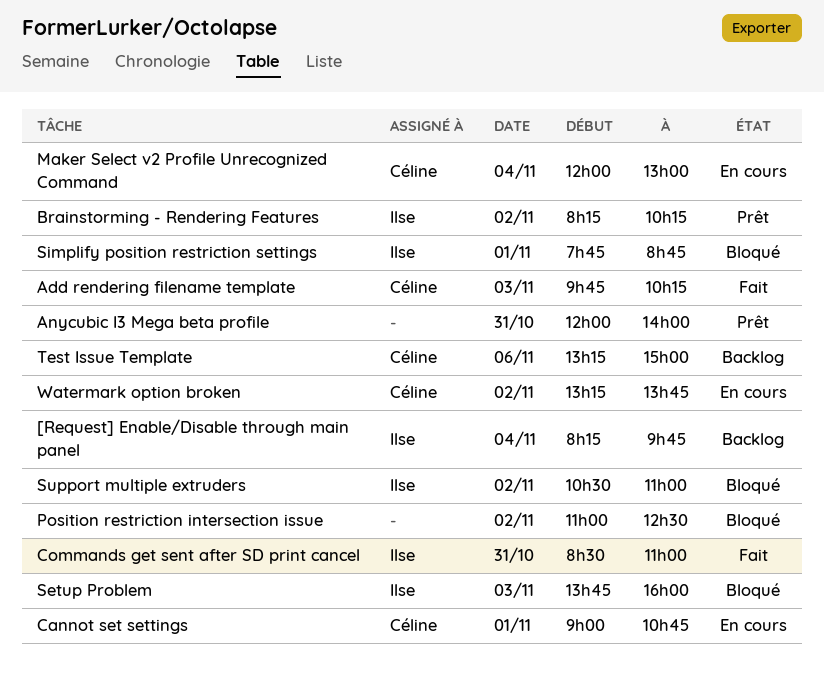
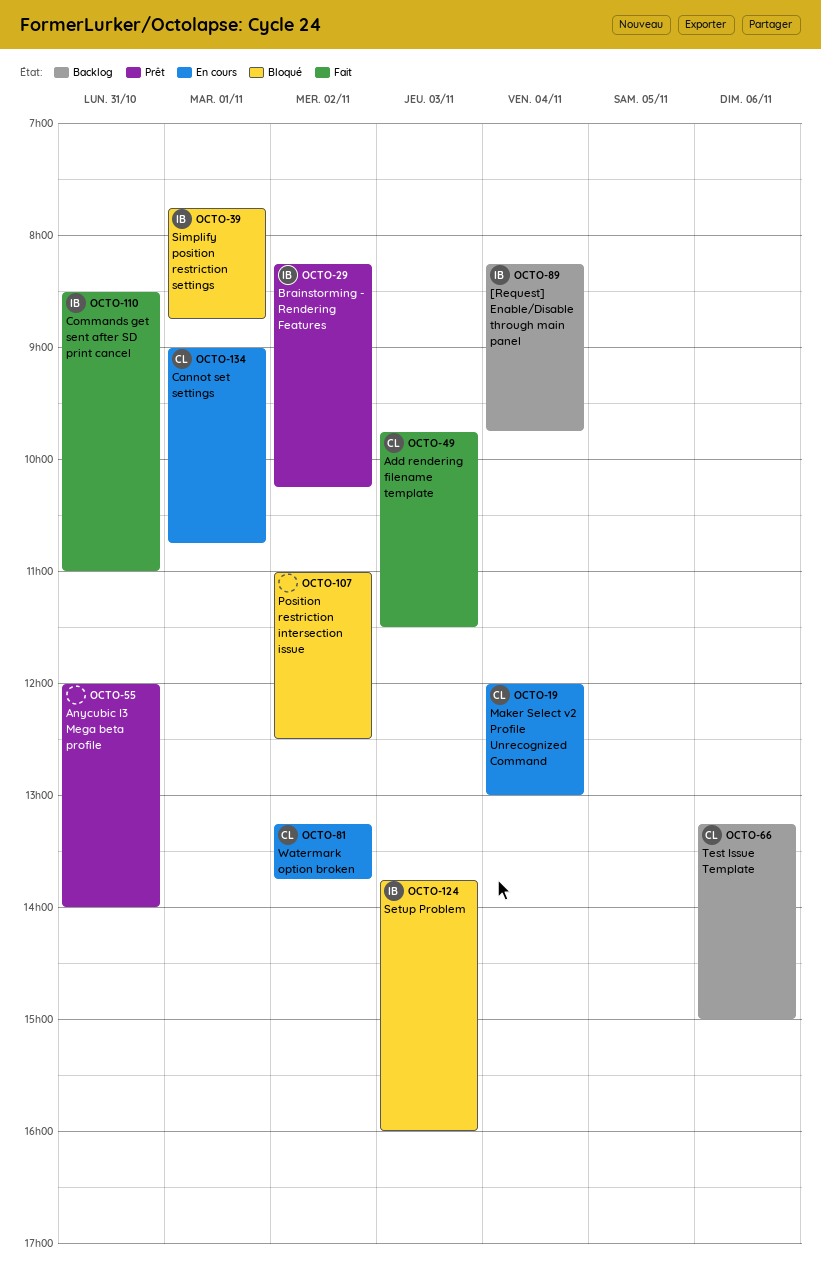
Add rendering filename template, ends: 10:15 -> 11:30
Support multiple extruders: present -> none

